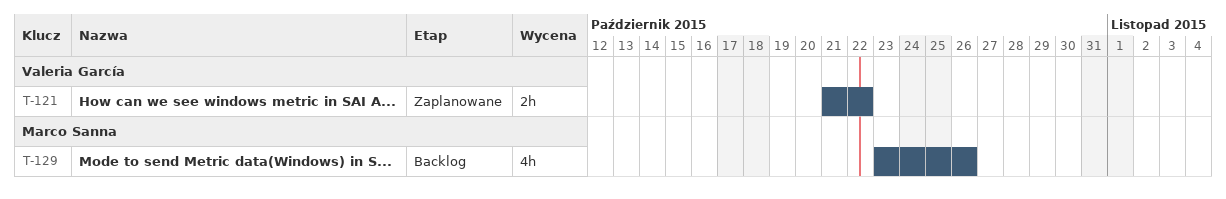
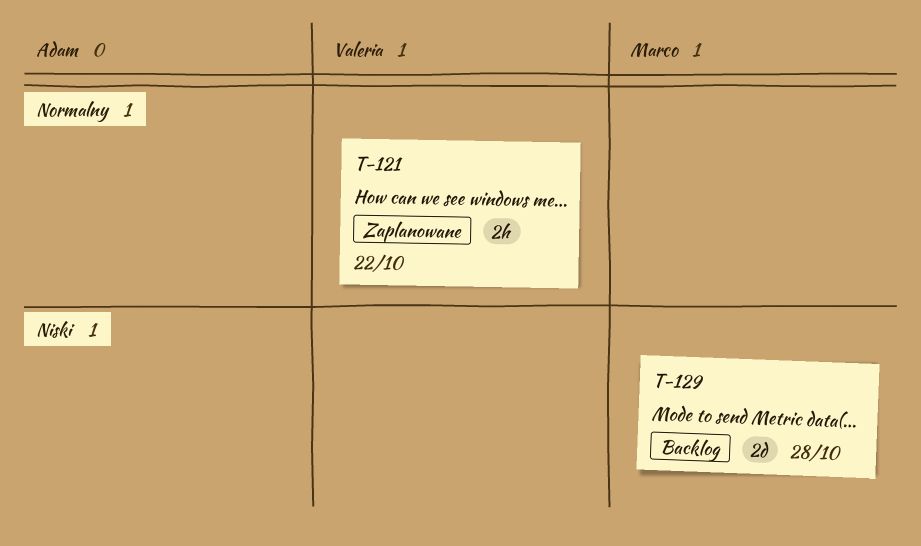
T-129, estimate: 4h -> 2d
T-129, due: Oct 26 -> Oct 28

